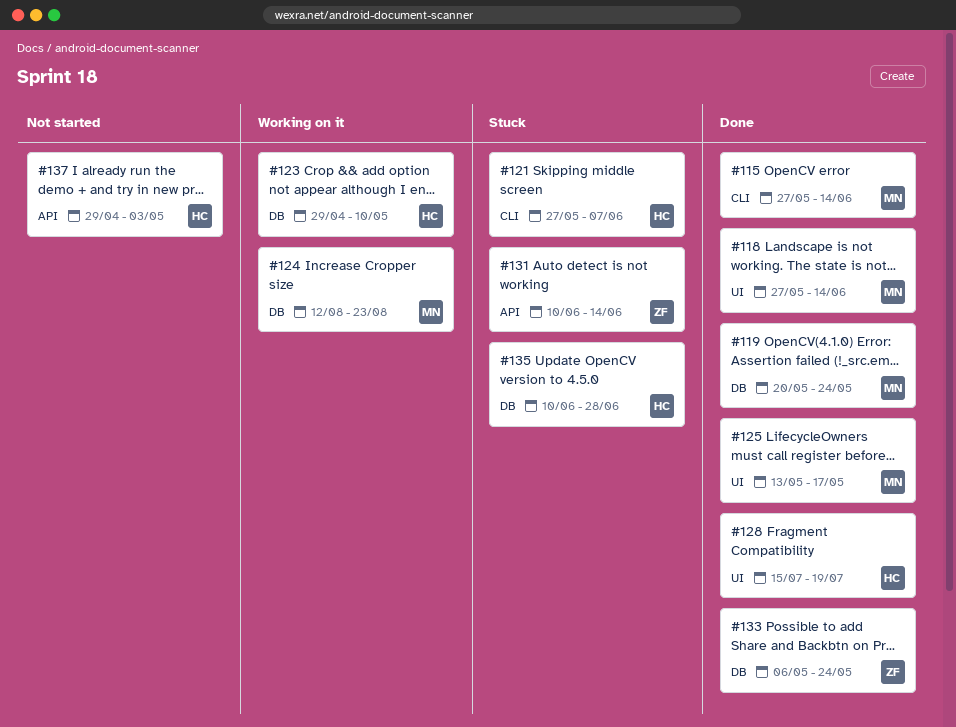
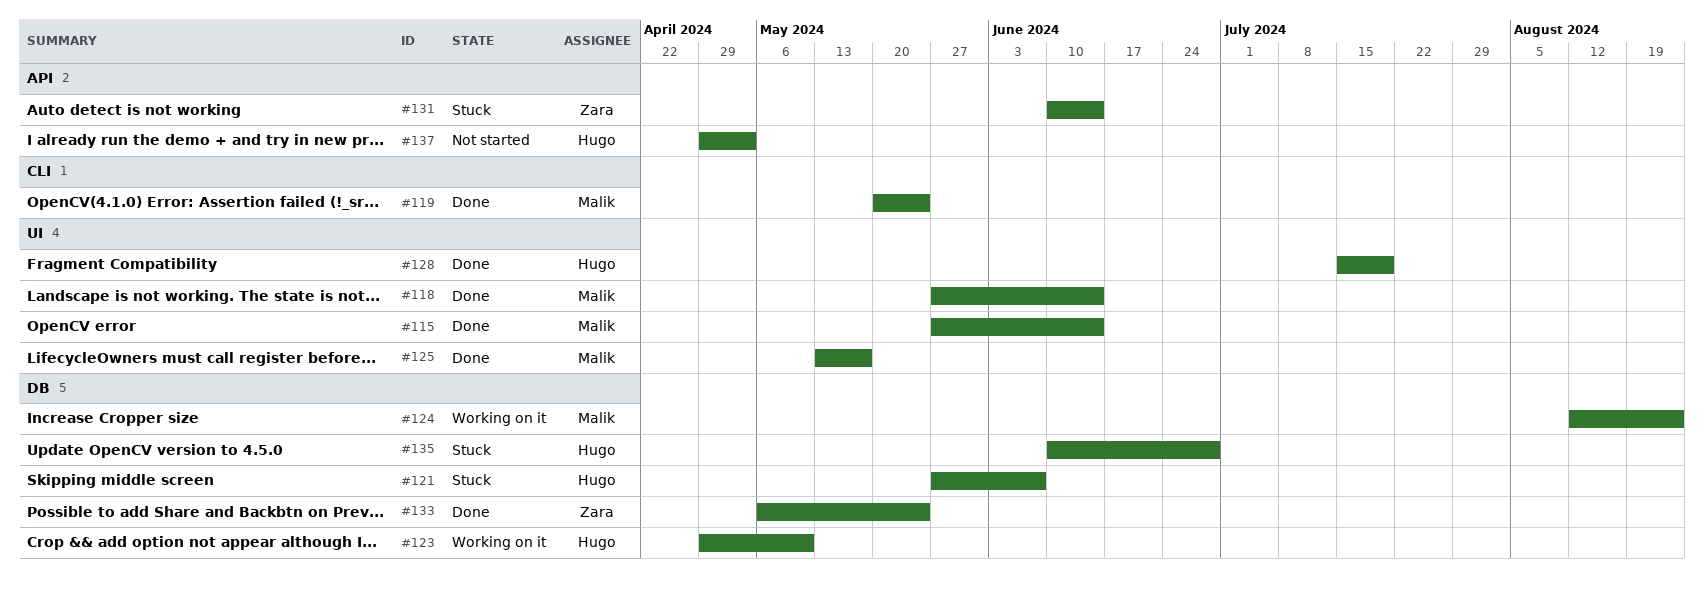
#115, label: CLI -> UI
#119, label: DB -> CLI
#121, label: CLI -> DB

